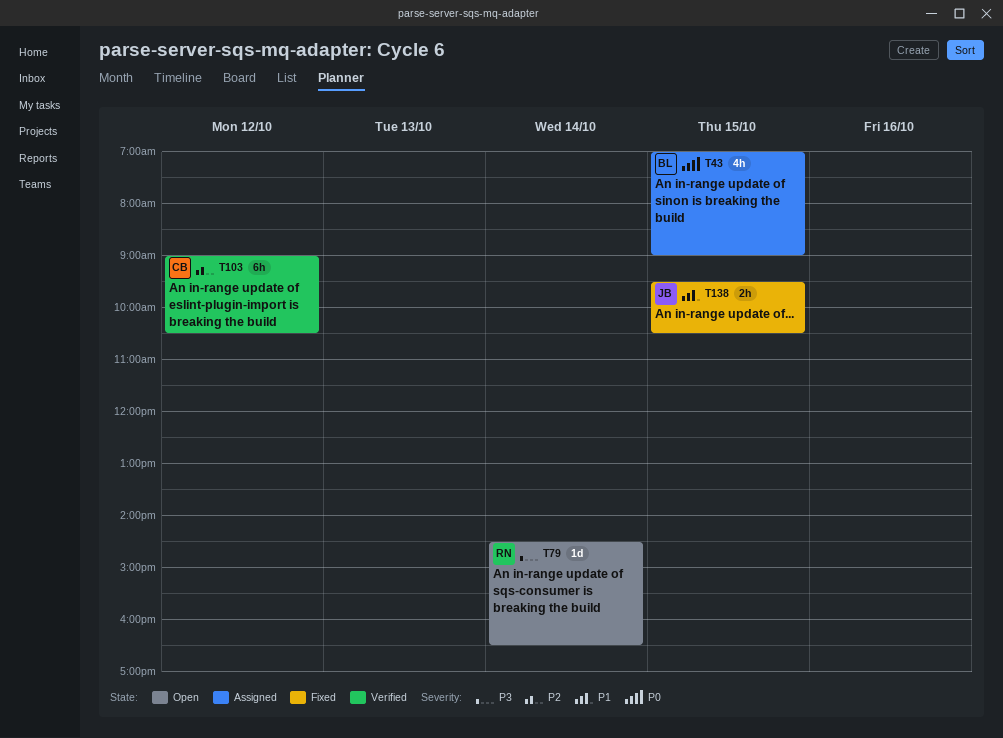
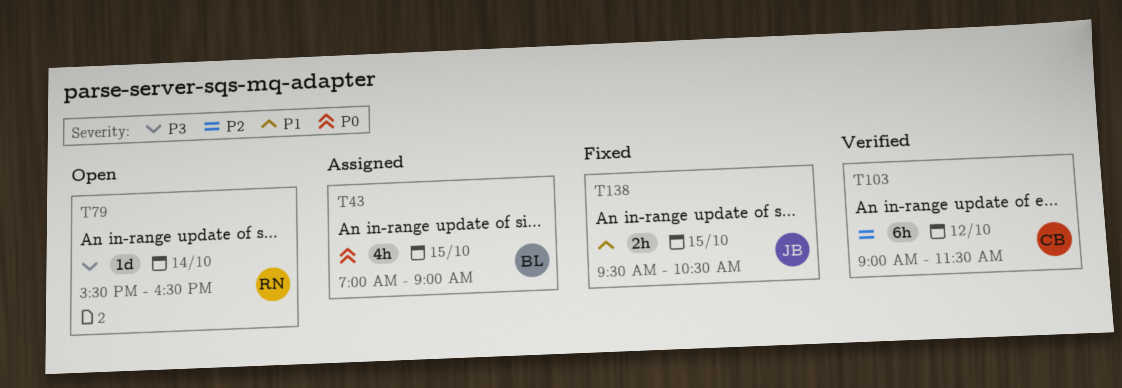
T79, begins: 14:30 -> 15:30
T103, ends: 10:30 -> 11:30

